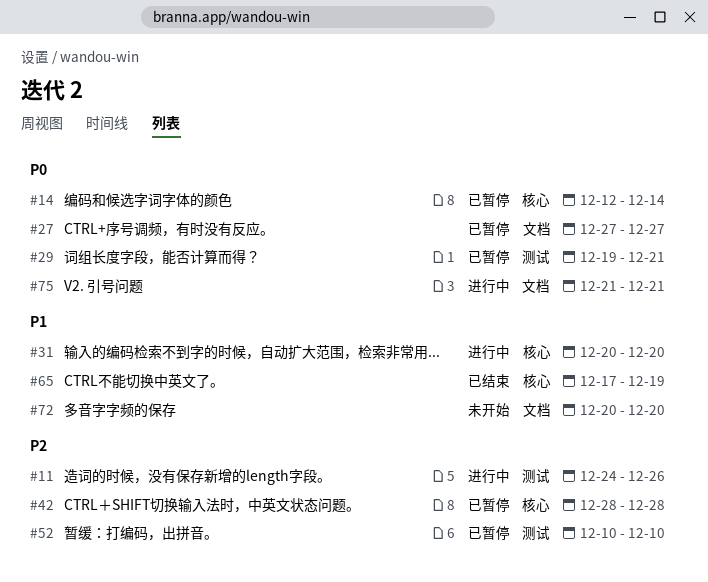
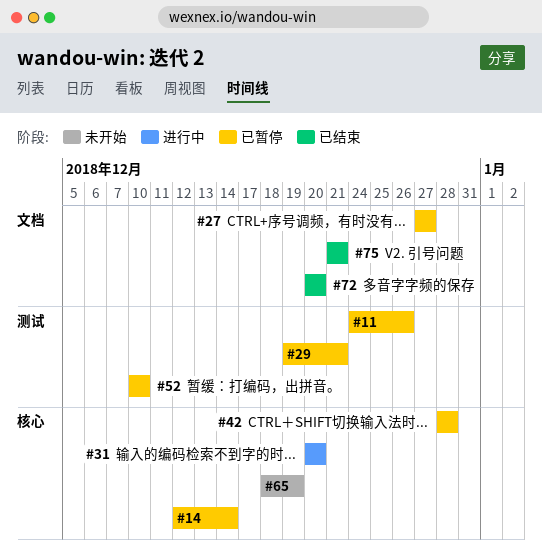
#11, status: 进行中 -> 已暂停
#65, status: 已结束 -> 未开始
#65, start: Dec 17 -> Dec 18
#72, status: 未开始 -> 已结束
#75, status: 进行中 -> 已结束

